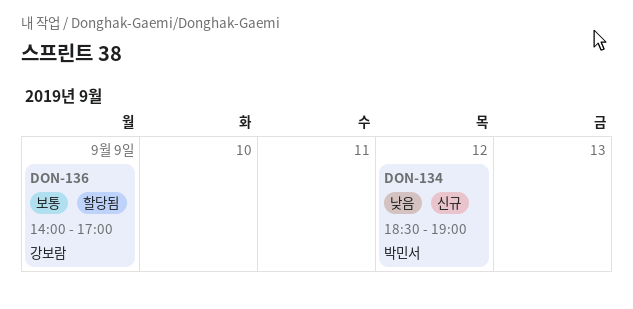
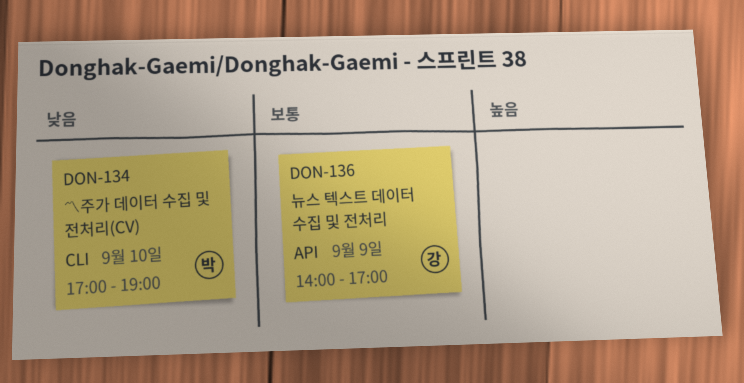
DON-134, day: Sep 12 -> Sep 10
DON-134, begins: 18:30 -> 17:00

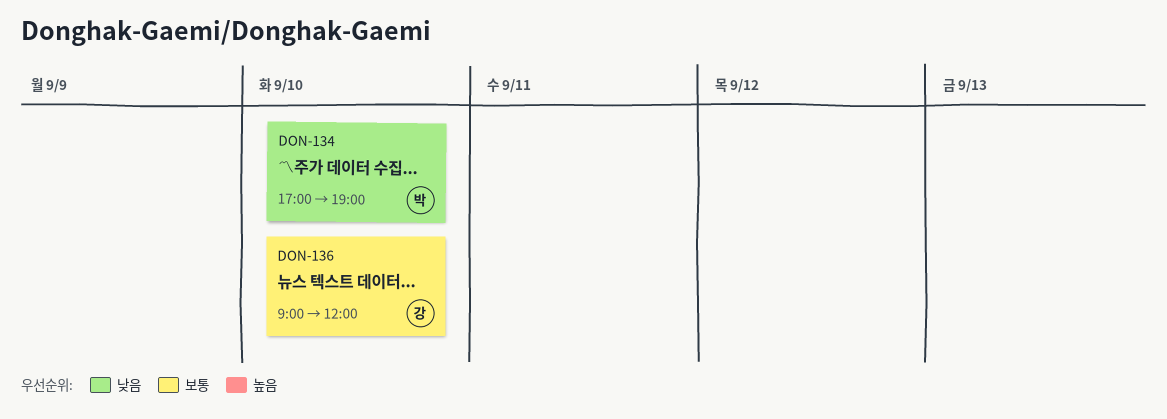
DON-136, day: Sep 9 -> Sep 10
DON-136, begins: 14:00 -> 09:00
DON-136, ends: 17:00 -> 12:00

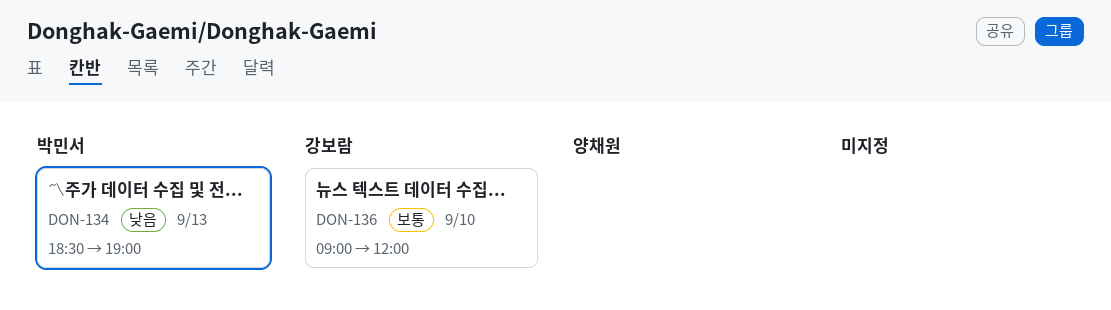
DON-134, day: Sep 10 -> Sep 13
DON-134, begins: 17:00 -> 18:30

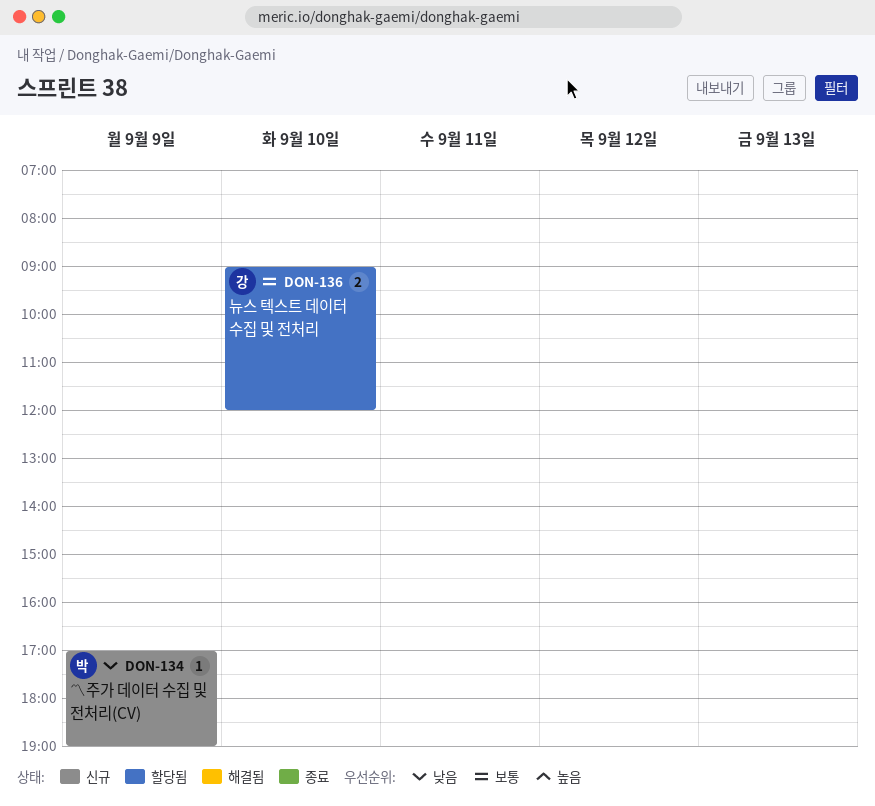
DON-134, day: Sep 13 -> Sep 9
DON-134, begins: 18:30 -> 17:00

